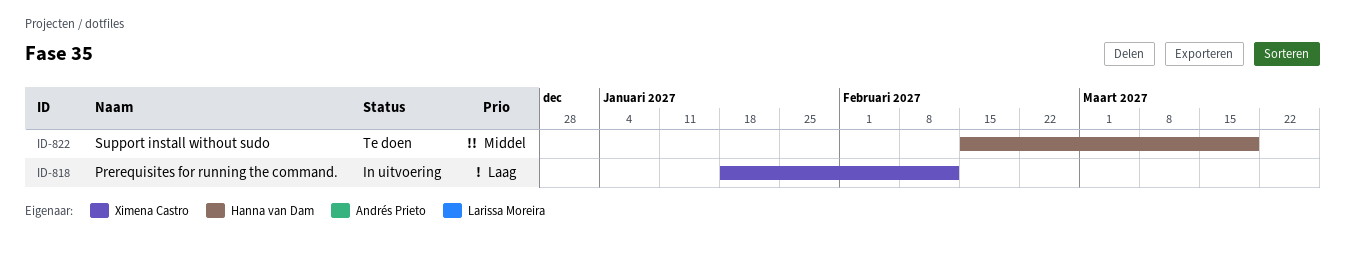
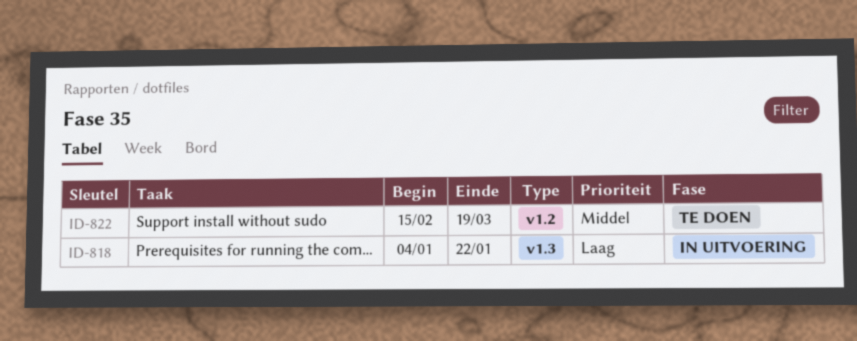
ID-818, start: Jan 18 -> Jan 4
ID-818, due: Feb 12 -> Jan 22

